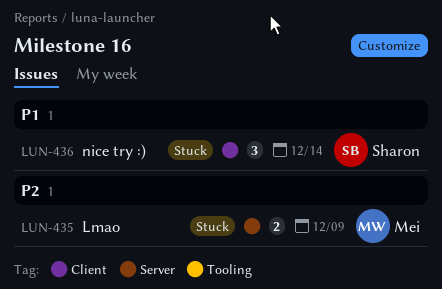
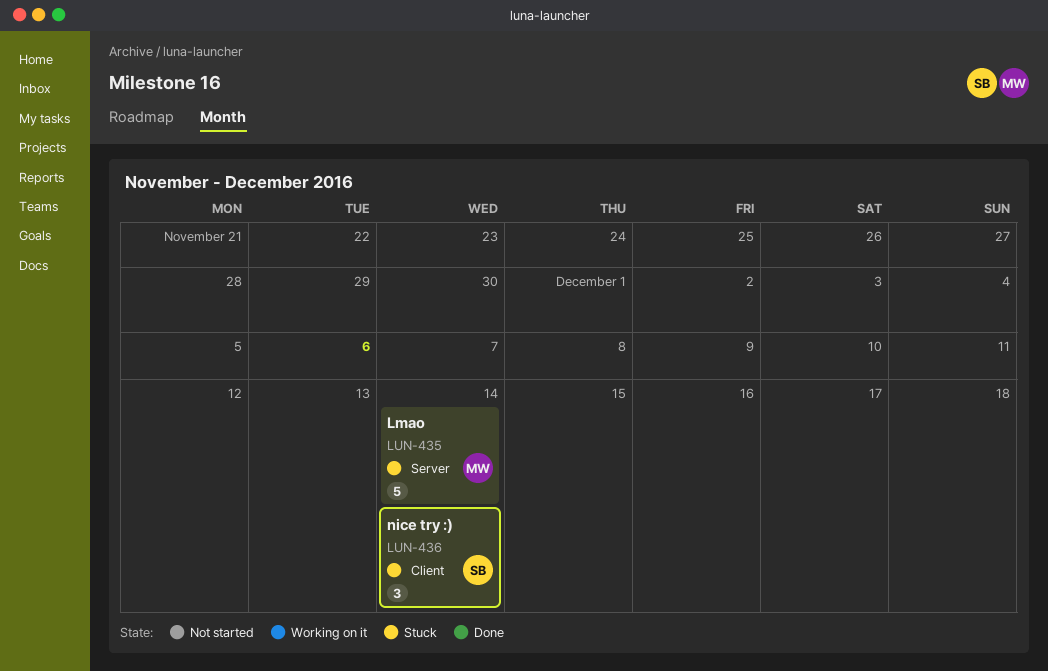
LUN-435, estimate: 2 -> 5
LUN-435, due: Dec 9 -> Dec 14

